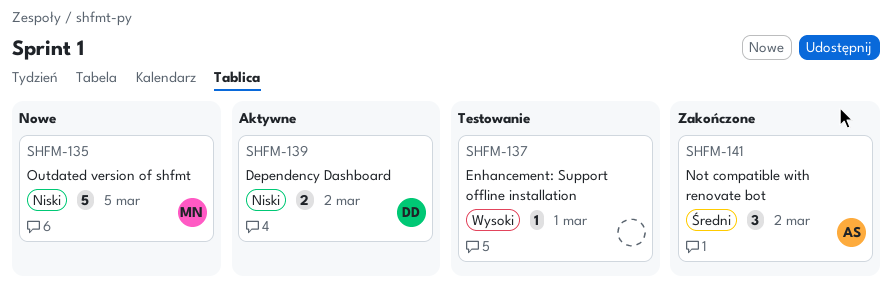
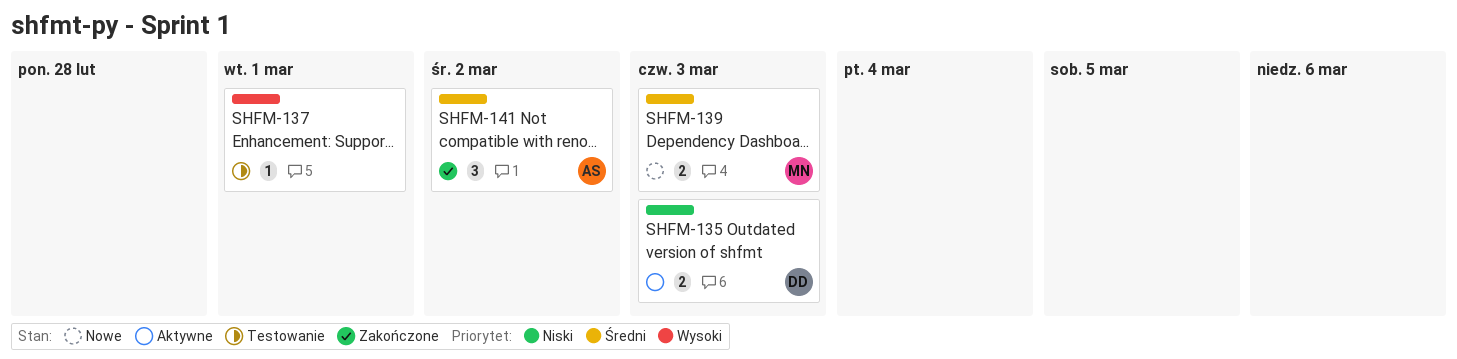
SHFM-135, status: Nowe -> Aktywne
SHFM-135, owner: MN -> DD
SHFM-135, estimate: 5 -> 2
SHFM-135, due: Mar 5 -> Mar 3
SHFM-139, status: Aktywne -> Nowe
SHFM-139, owner: DD -> MN
SHFM-139, priority: Niski -> Średni
SHFM-139, due: Mar 2 -> Mar 3

